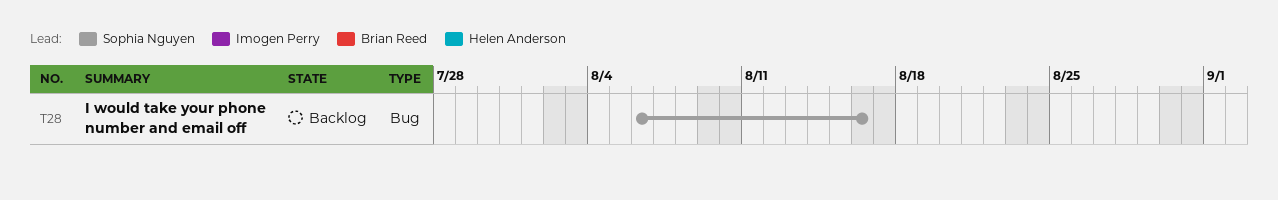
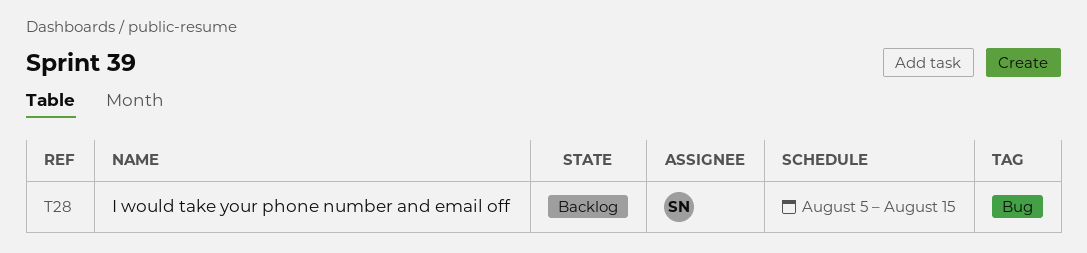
T28, start: Aug 6 -> Aug 5
T28, due: Aug 16 -> Aug 15

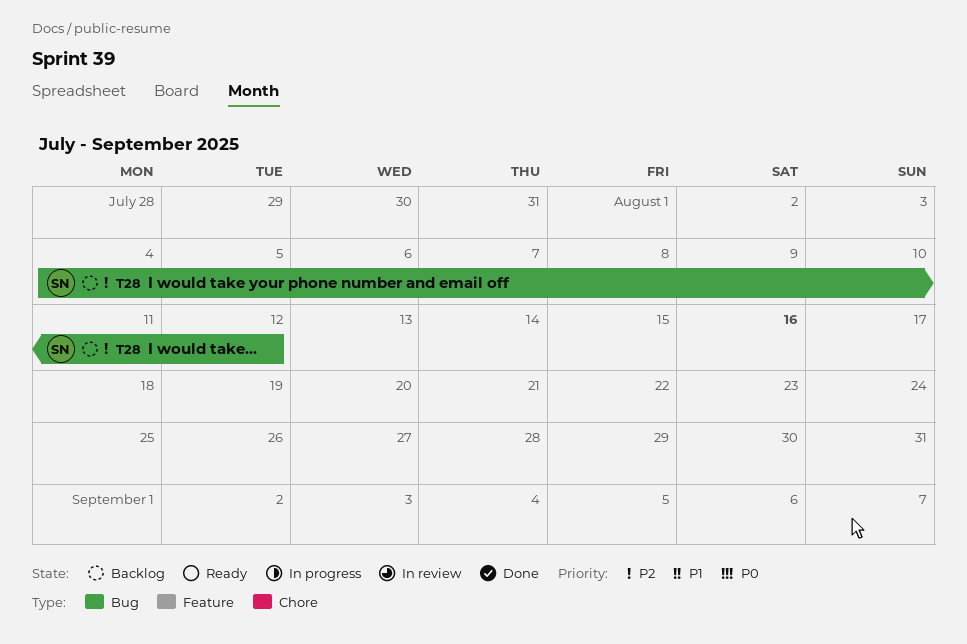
T28, start: Aug 5 -> Aug 4
T28, due: Aug 15 -> Aug 12

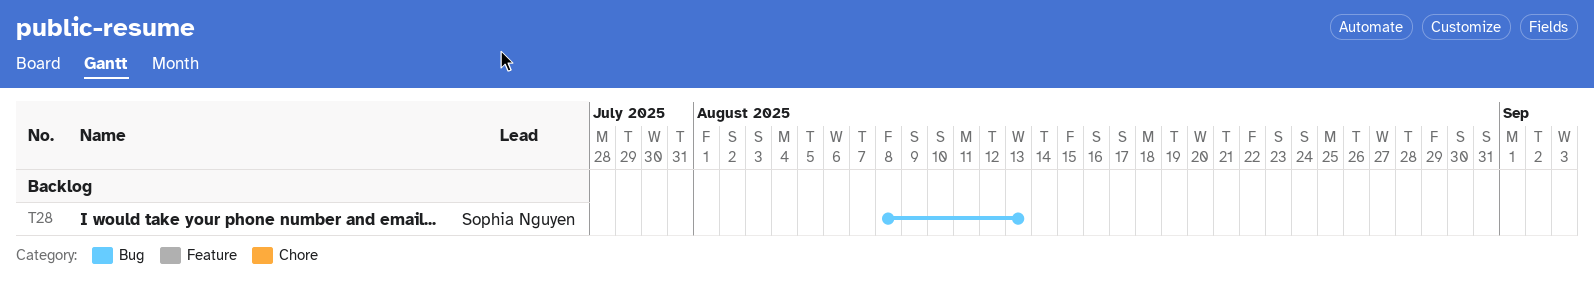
T28, start: Aug 4 -> Aug 8
T28, due: Aug 12 -> Aug 13

